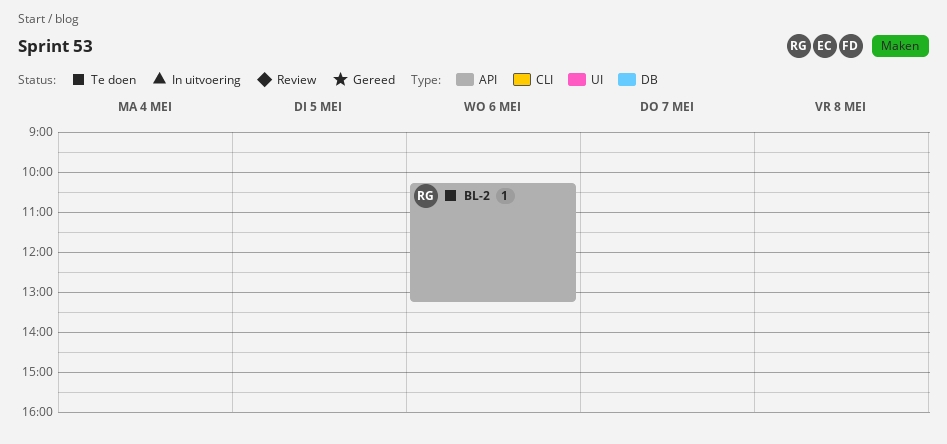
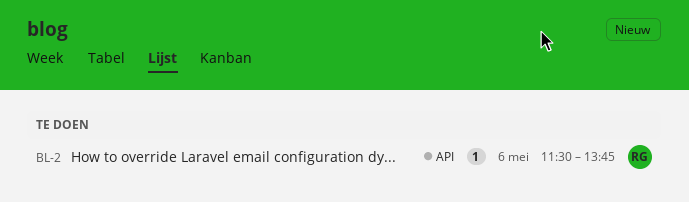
BL-2, begins: 10:15 -> 11:30
BL-2, ends: 13:15 -> 13:45

